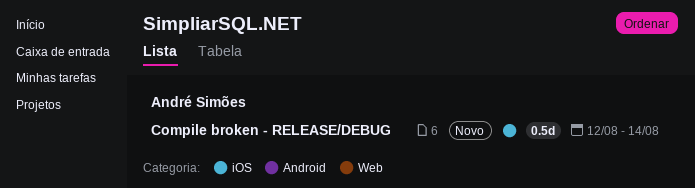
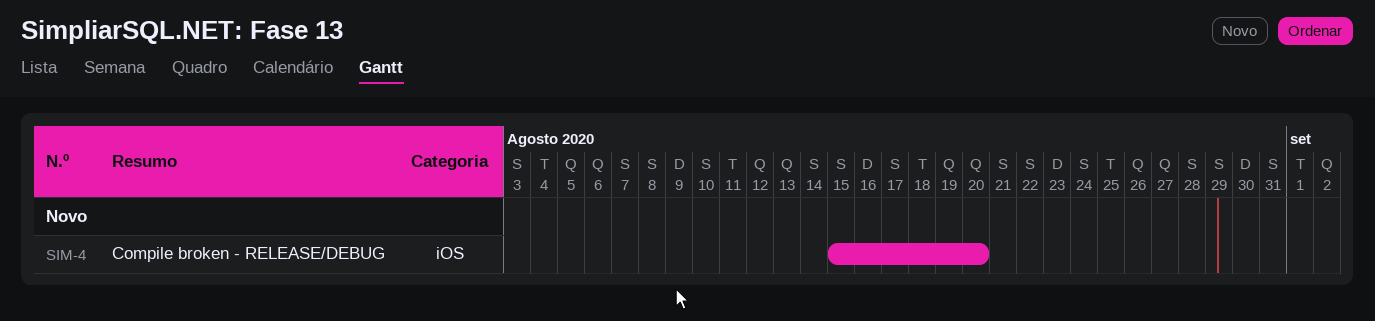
Compile broken - RELEASE/DEBUG, start: Aug 12 -> Aug 15
Compile broken - RELEASE/DEBUG, due: Aug 14 -> Aug 20

